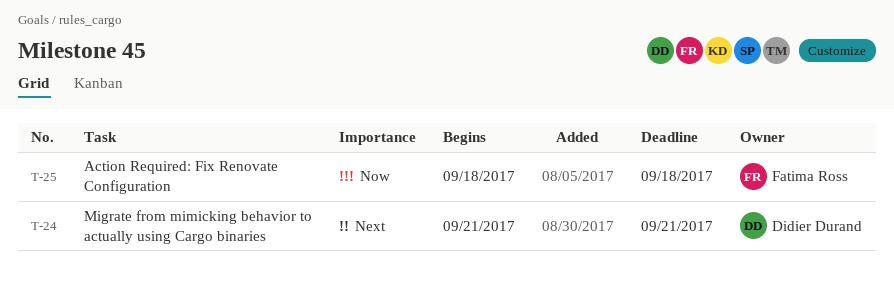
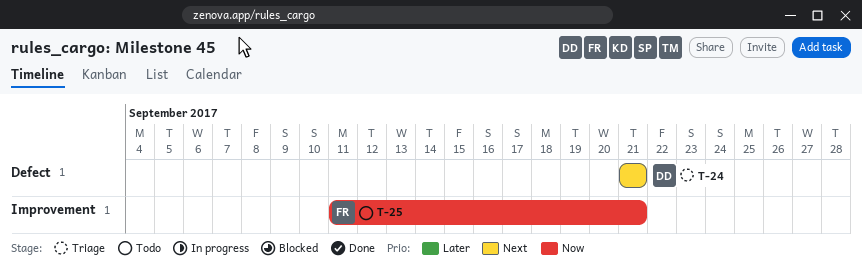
T-25, start: Sep 18 -> Sep 11
T-25, due: Sep 18 -> Sep 21

